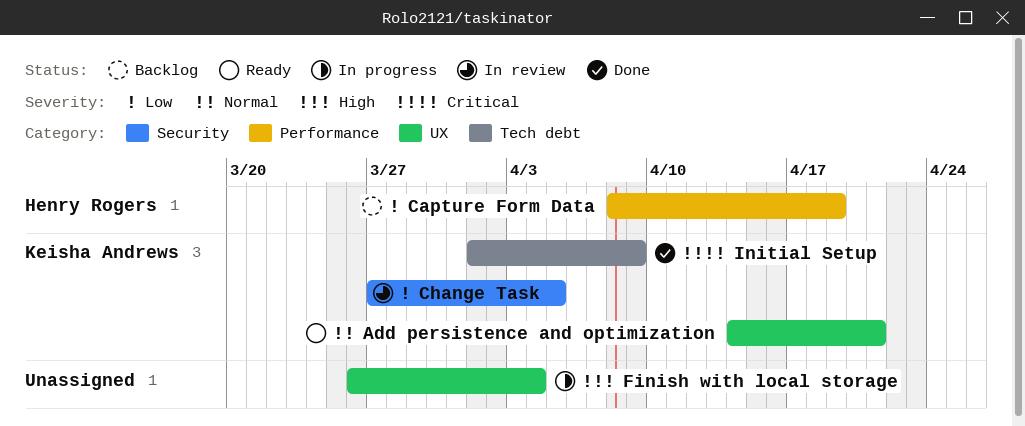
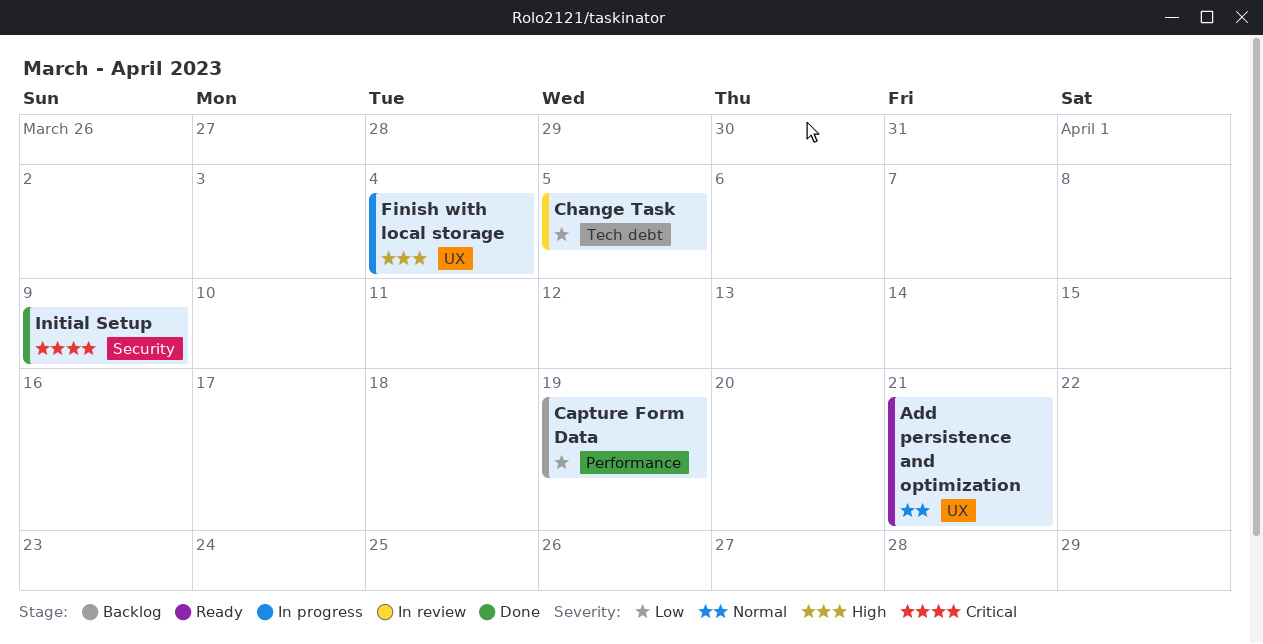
Change Task, label: Security -> Tech debt
Initial Setup, label: Tech debt -> Security

